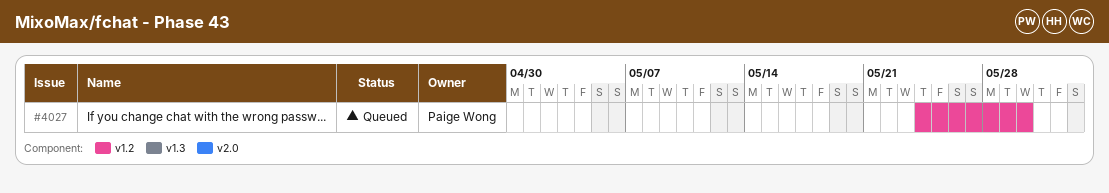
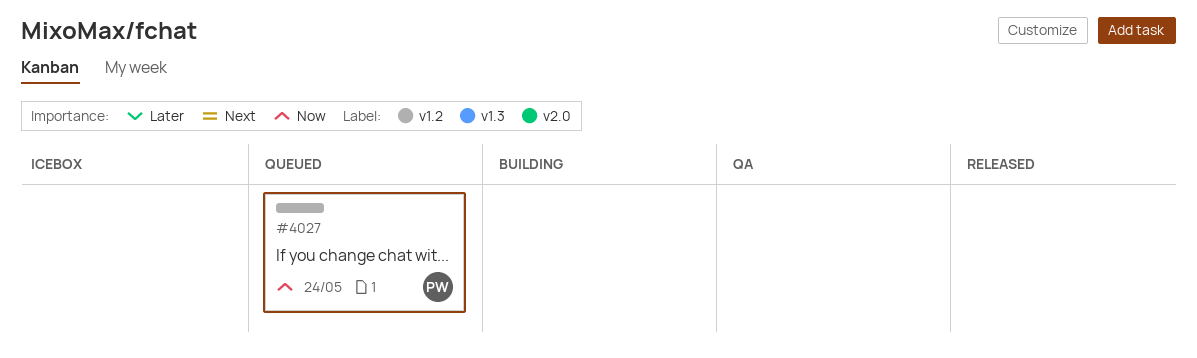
#4027, due: May 30 -> May 24

